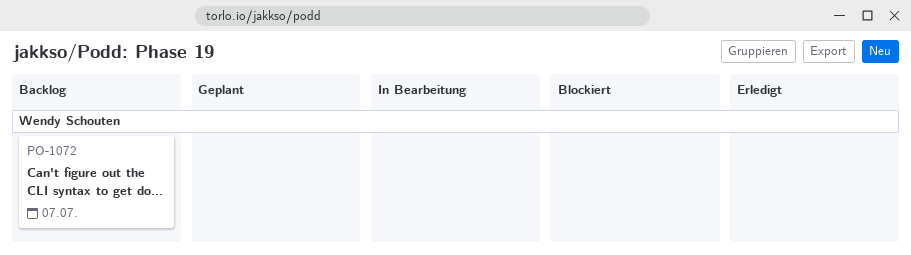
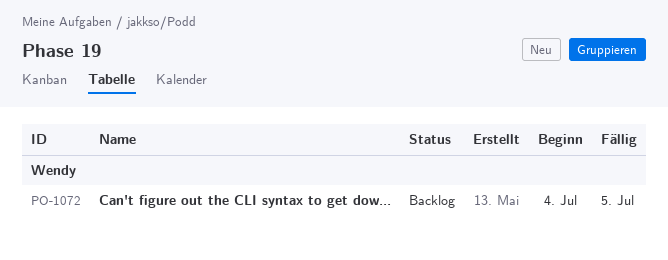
PO-1072, due: Jul 7 -> Jul 5

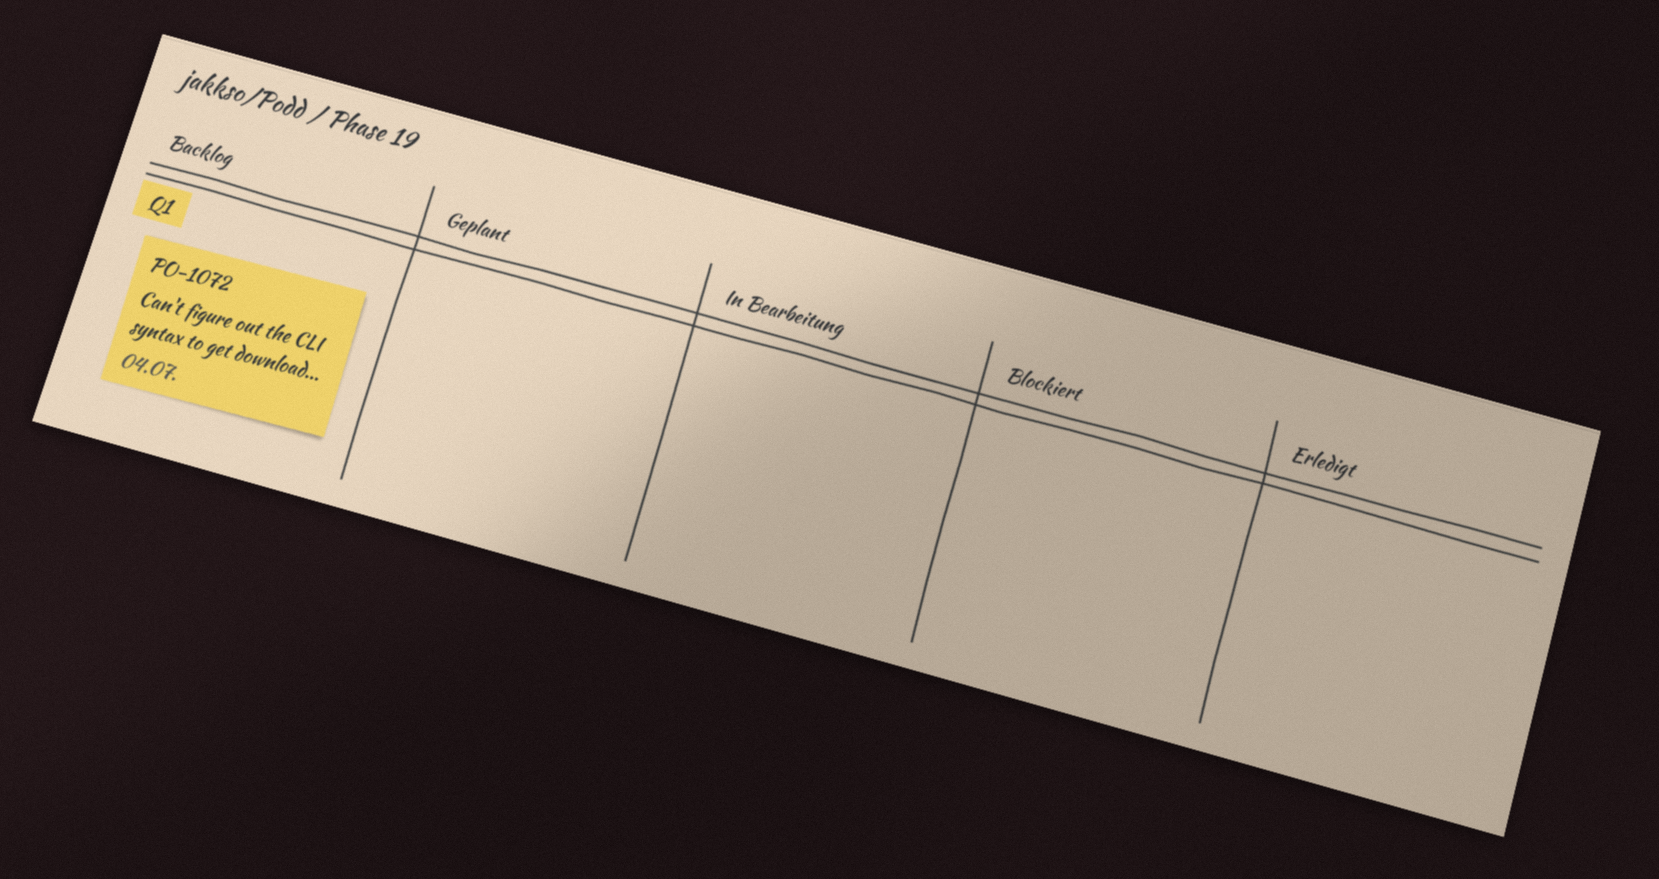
PO-1072, due: Jul 5 -> Jul 4

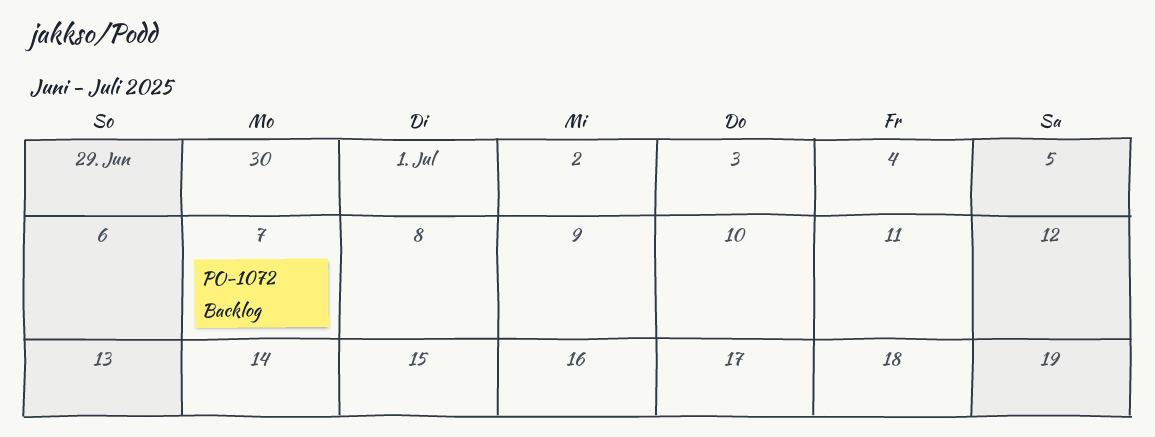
PO-1072, due: Jul 4 -> Jul 7

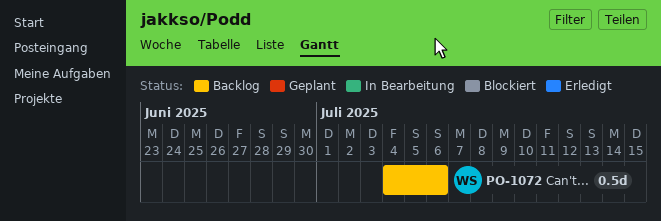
PO-1072, due: Jul 7 -> Jul 6

